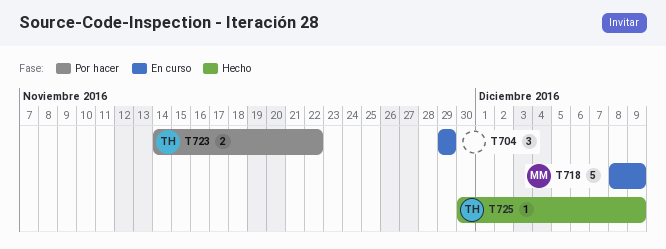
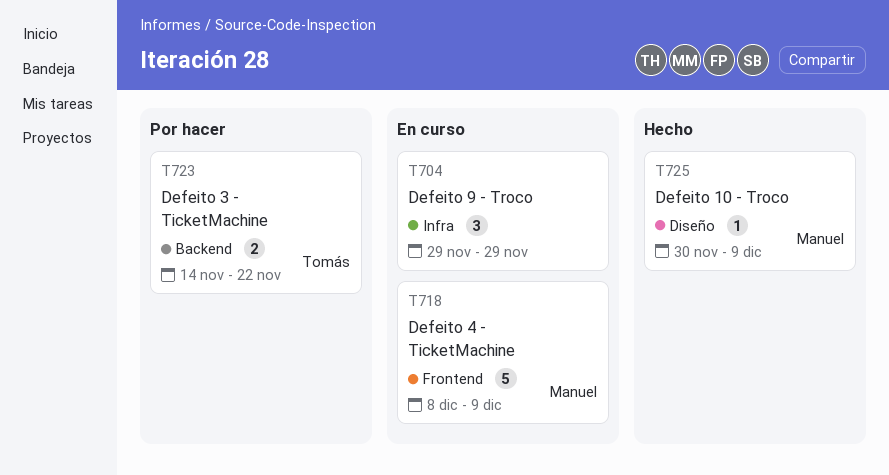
T725, owner: Tomás -> Manuel

